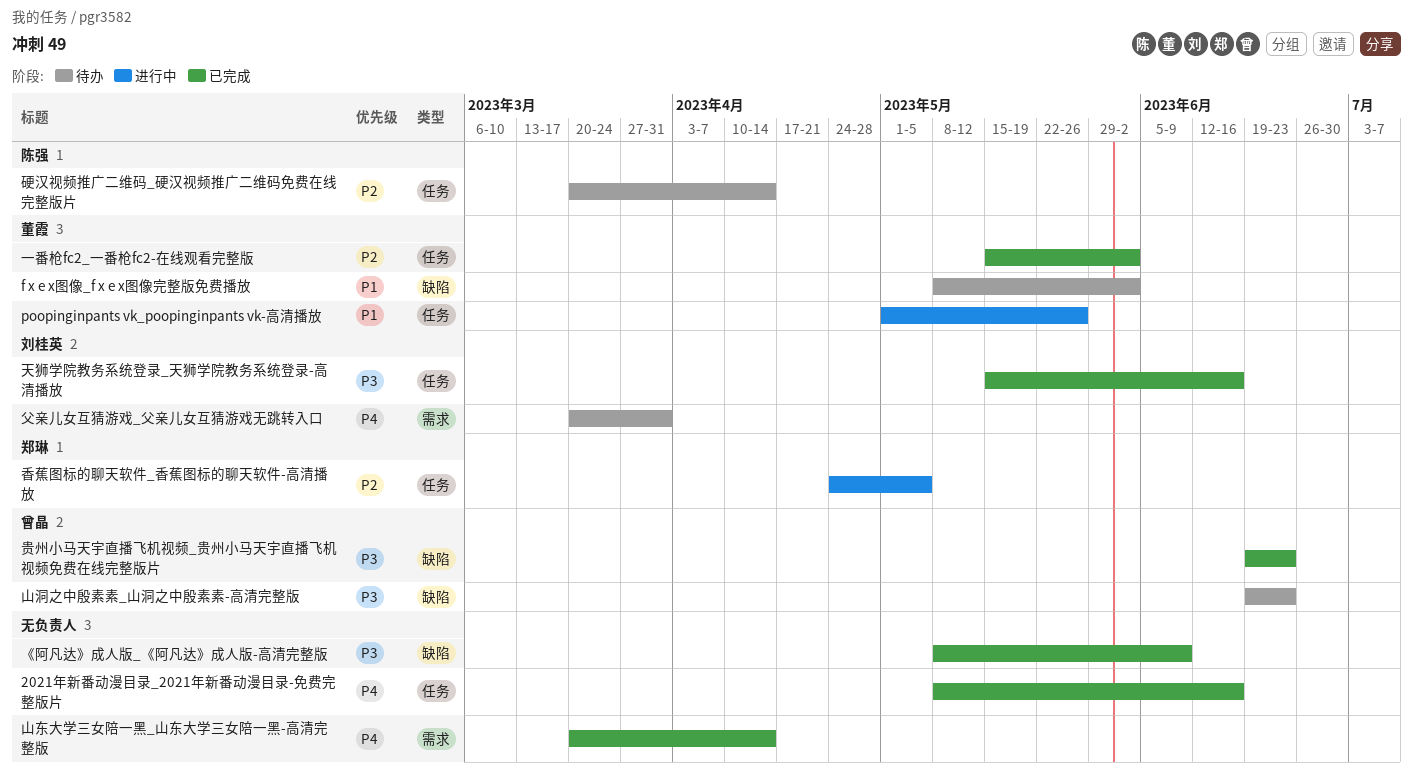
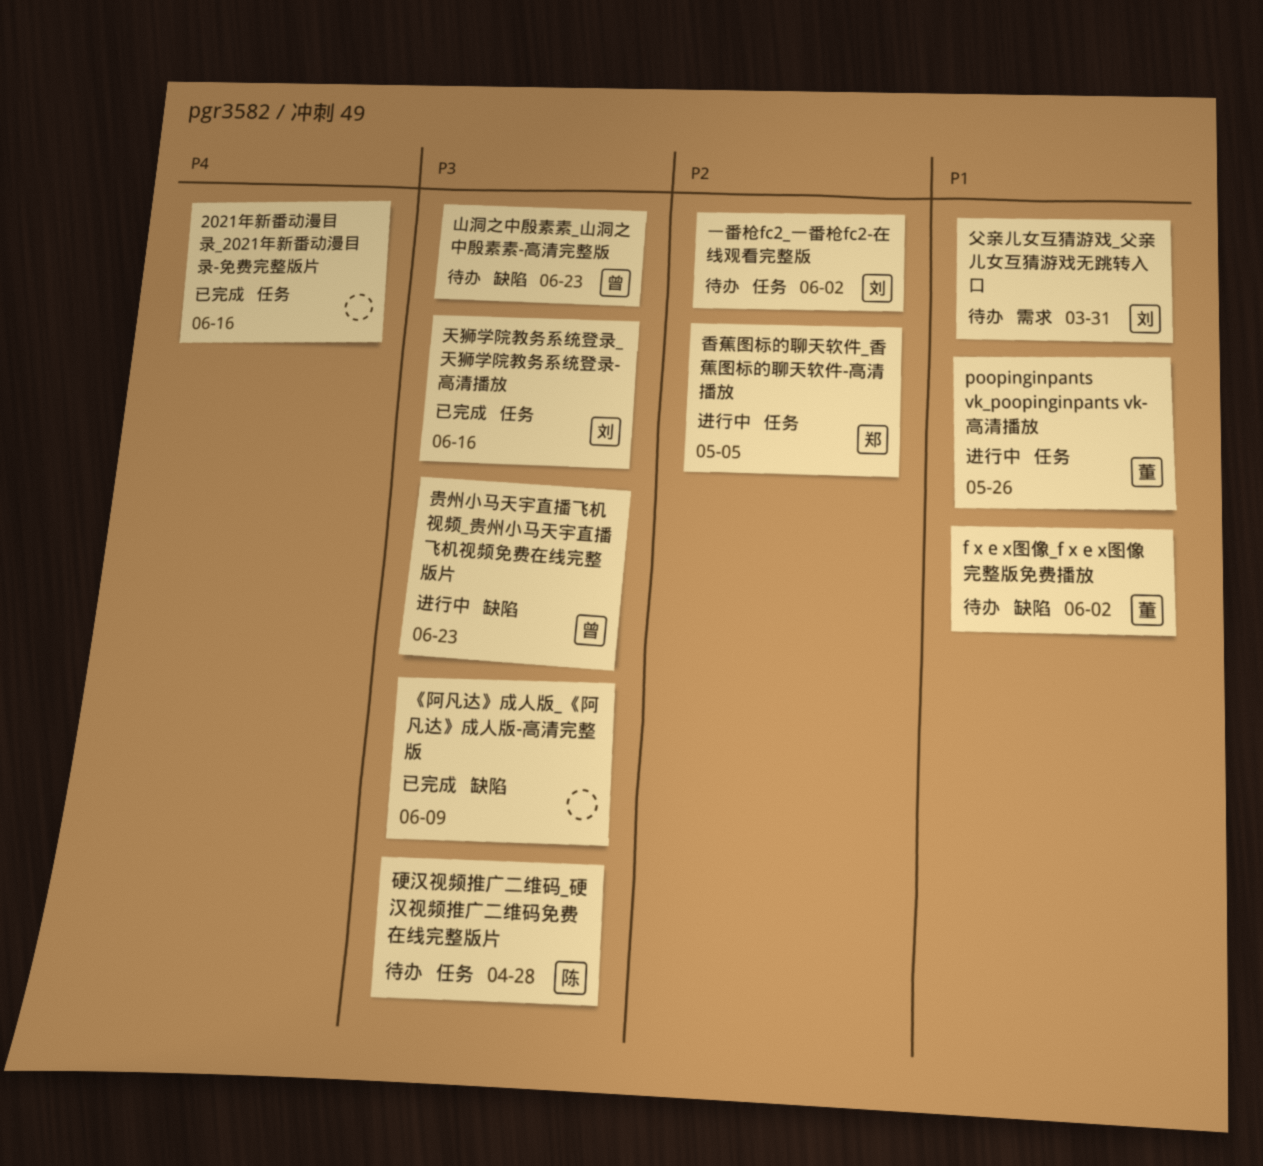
一番枪fc2_一番枪fc2-在线观看完整版, status: 已完成 -> 待办
一番枪fc2_一番枪fc2-在线观看完整版, owner: 董霞 -> 刘桂英
山东大学三女陪一黑_山东大学三女陪一黑-高清完整版: present -> none
父亲儿女互猜游戏_父亲儿女互猜游戏无跳转入口, priority: P4 -> P1
硬汉视频推广二维码_硬汉视频推广二维码免费在线完整版片, priority: P2 -> P3
硬汉视频推广二维码_硬汉视频推广二维码免费在线完整版片, due: Apr 14 -> Apr 28
贵州小马天宇直播飞机视频_贵州小马天宇直播飞机视频免费在线完整版片, status: 已完成 -> 进行中

